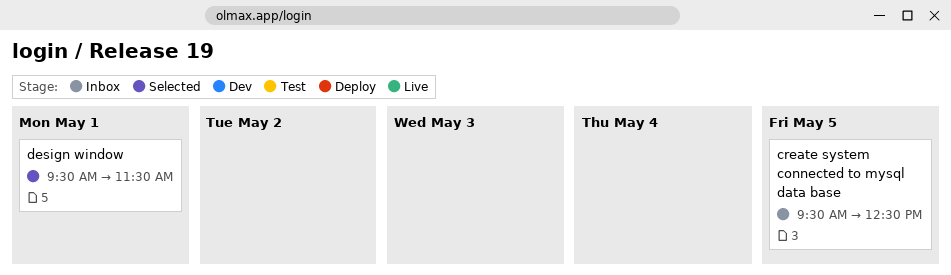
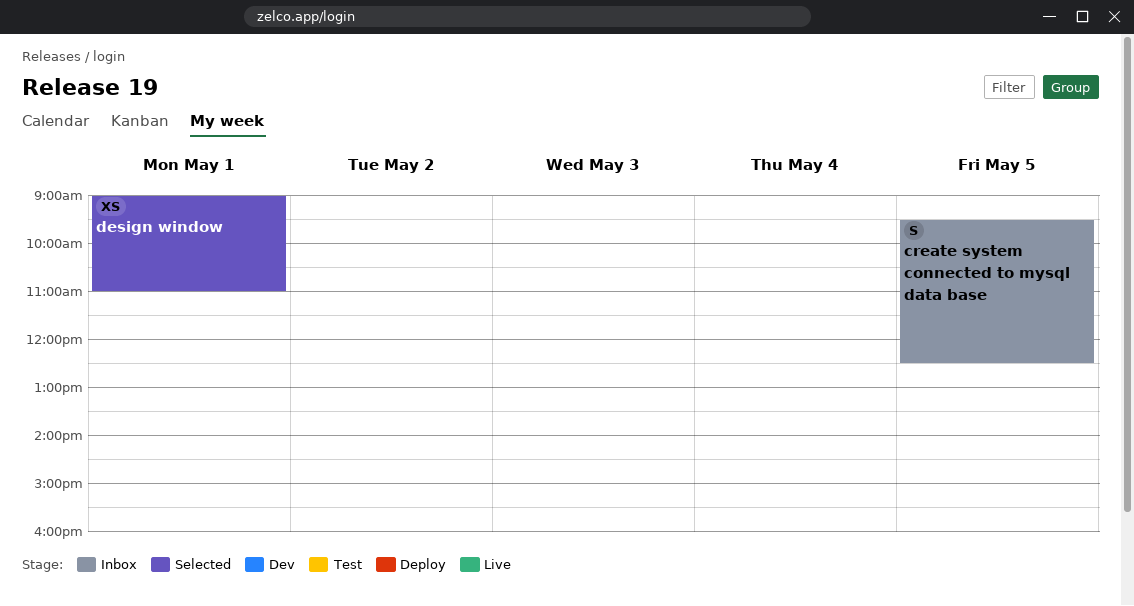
design window, begins: 09:30 -> 09:00
design window, ends: 11:30 -> 11:00

